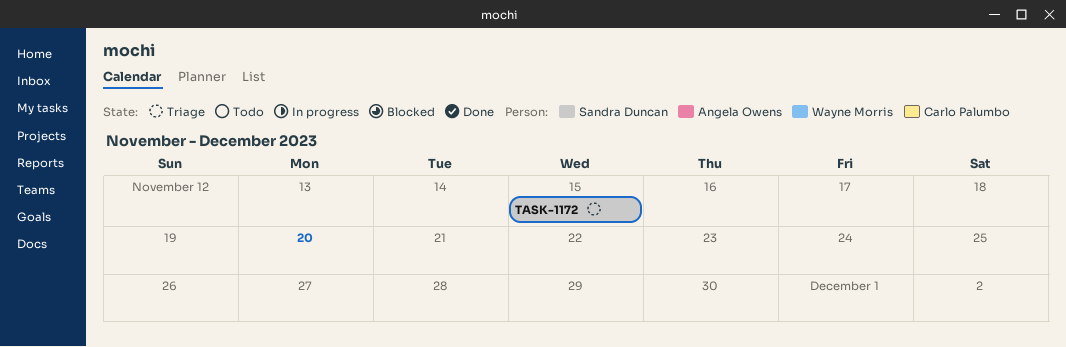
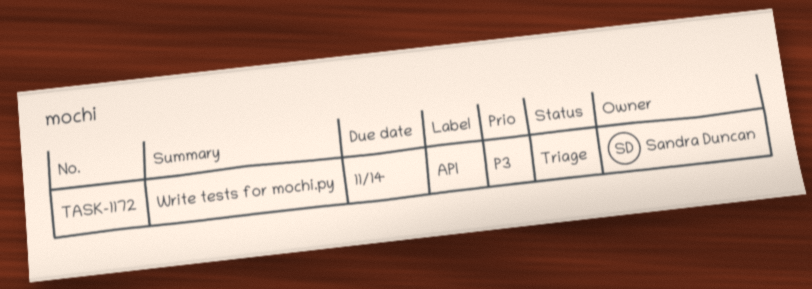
TASK-1172, due: Nov 15 -> Nov 14

